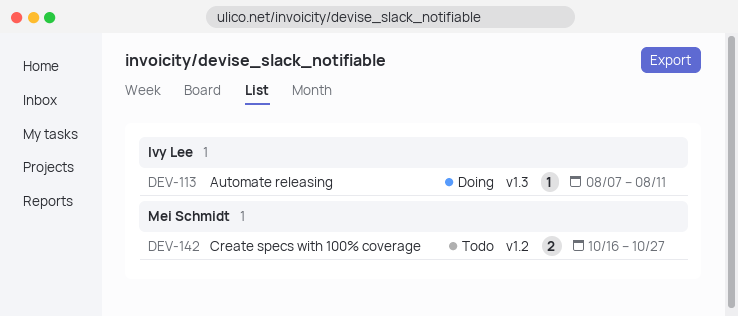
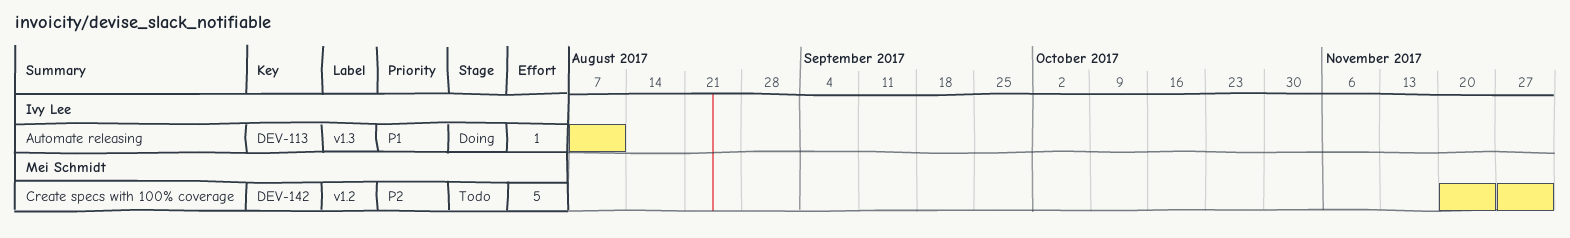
DEV-142, estimate: 2 -> 5
DEV-142, start: Oct 16 -> Nov 20
DEV-142, due: Oct 27 -> Dec 1

